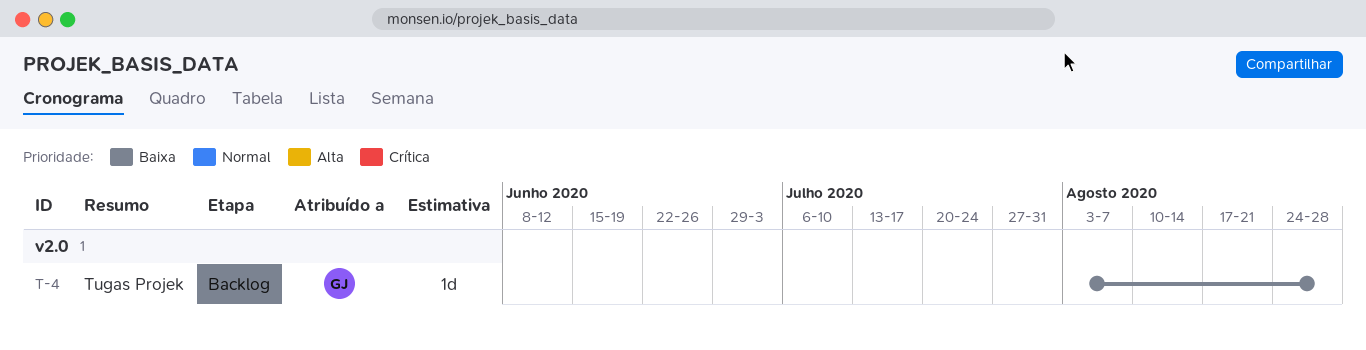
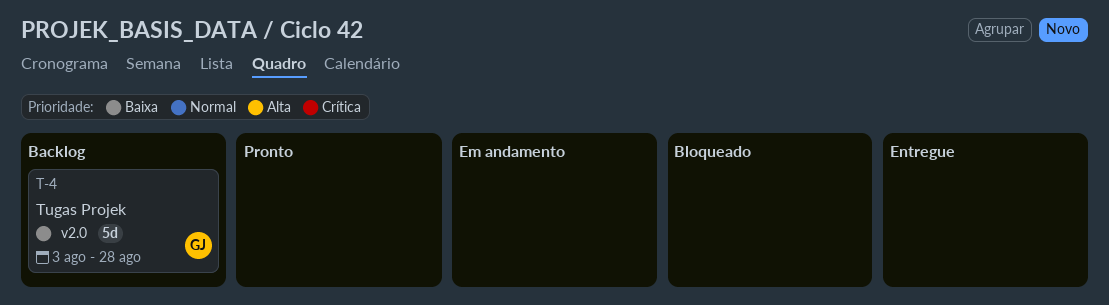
T-4, estimate: 1d -> 5d

